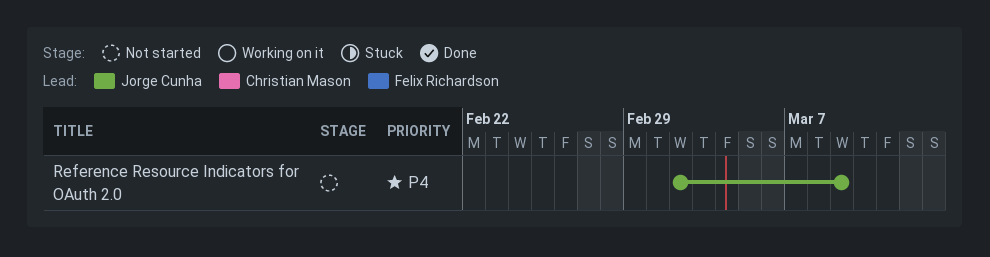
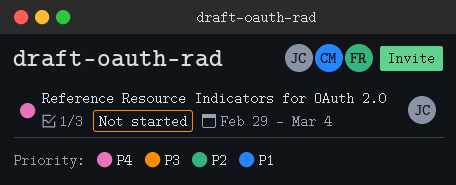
Reference Resource Indicators for OAuth 2.0, start: Mar 2 -> Feb 29
Reference Resource Indicators for OAuth 2.0, due: Mar 9 -> Mar 4

